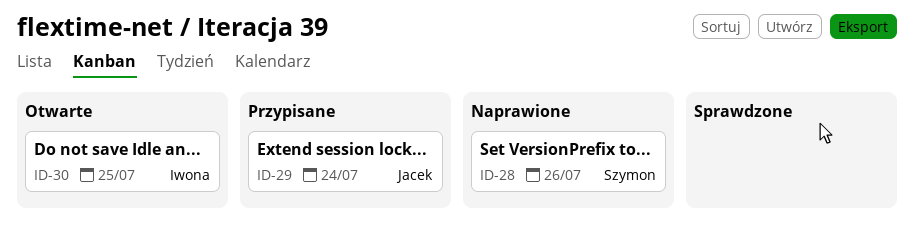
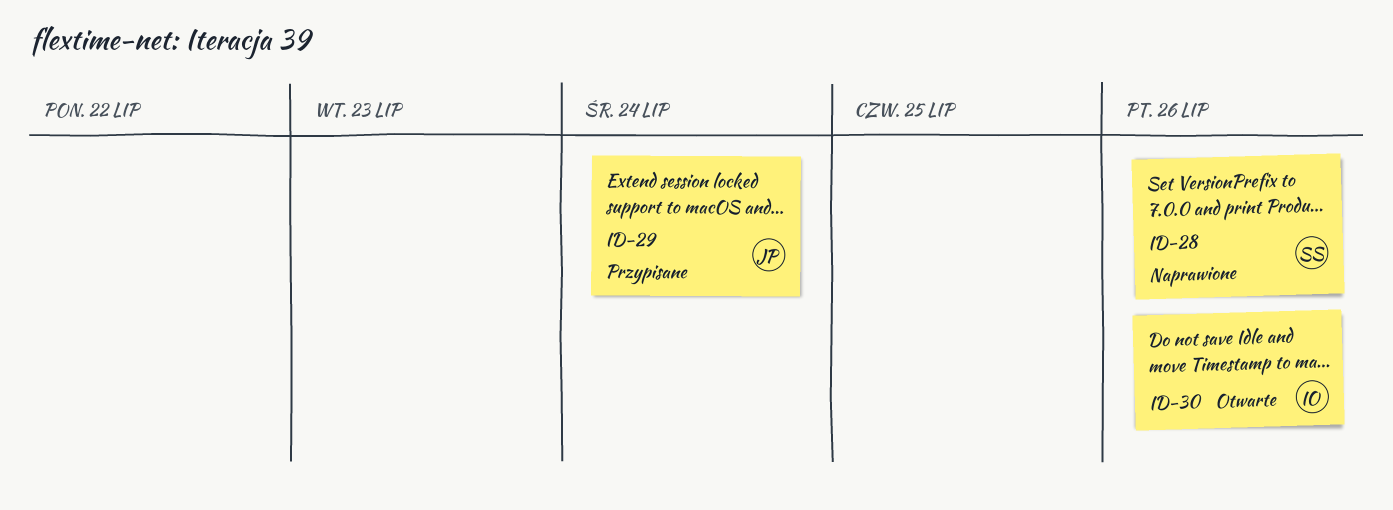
ID-30, due: Jul 25 -> Jul 26

